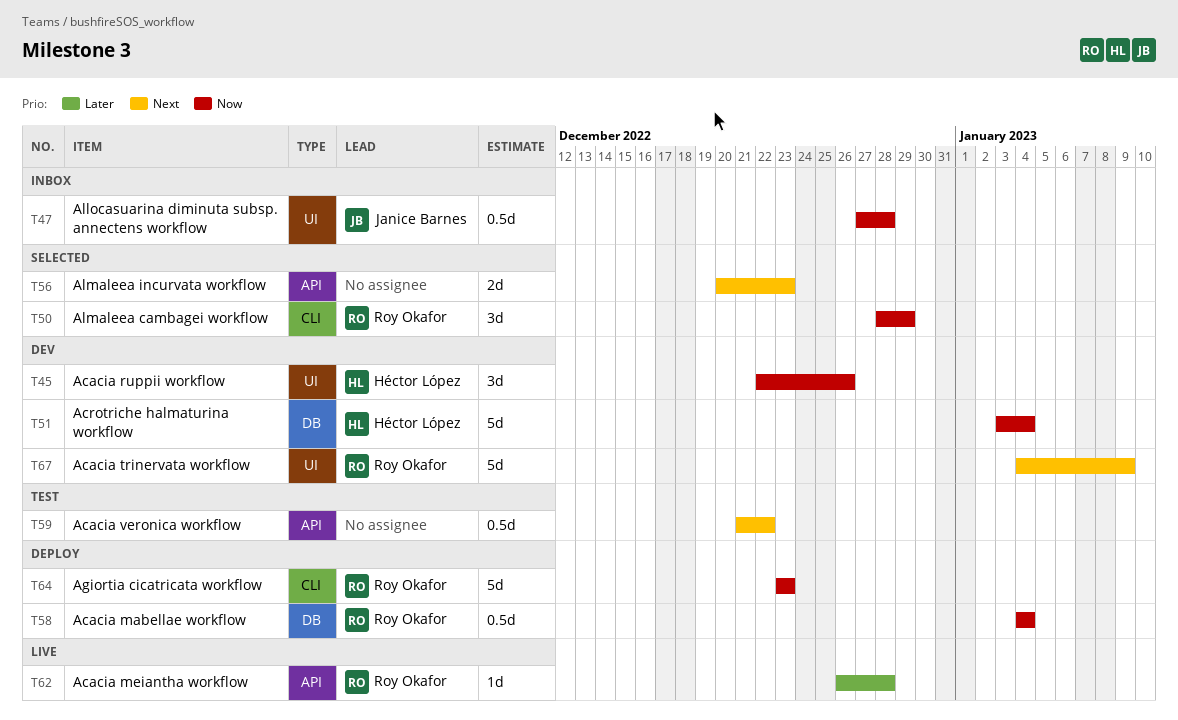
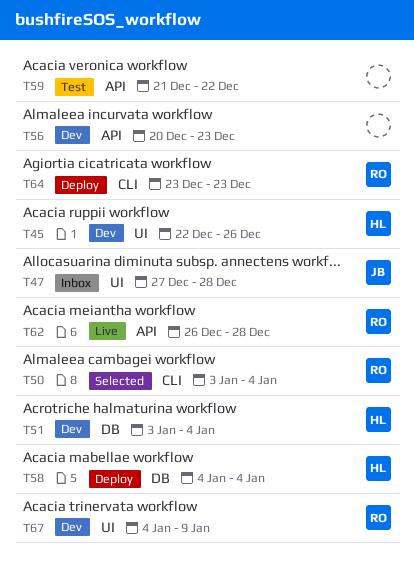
T50, start: Dec 28 -> Jan 3
T50, due: Dec 29 -> Jan 4
T56, status: Selected -> Dev
T58, owner: Roy Okafor -> Héctor López

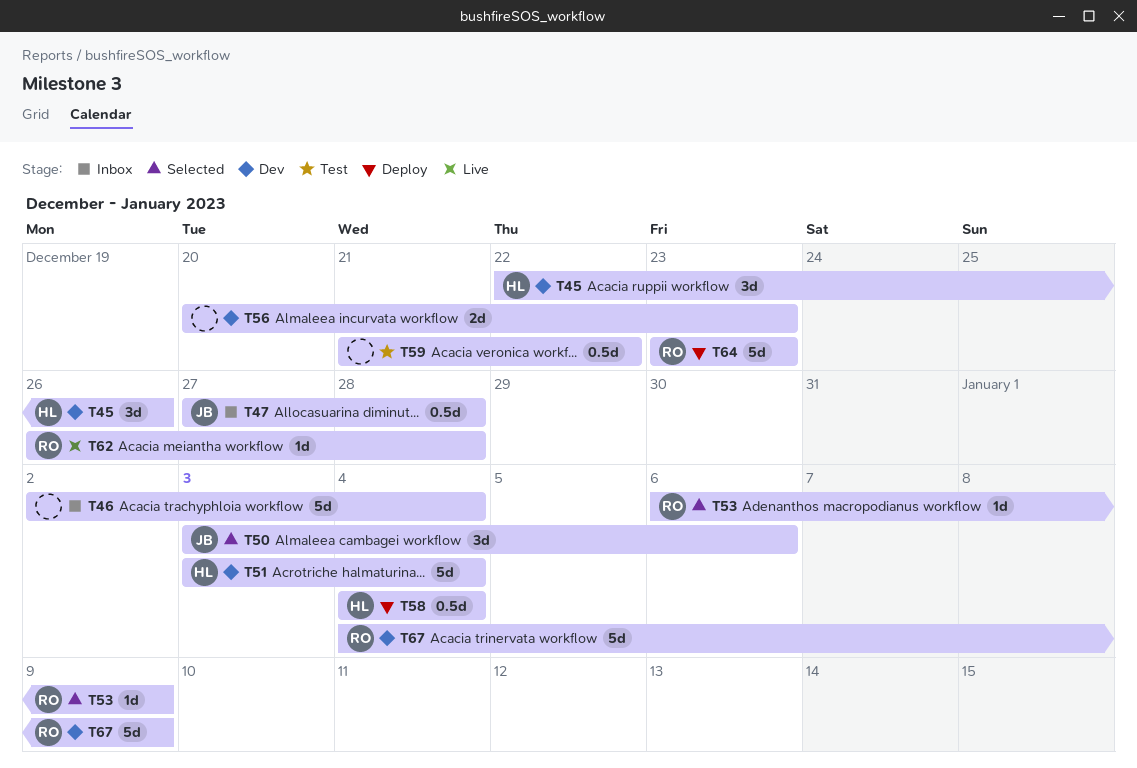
T46: none -> present
T50, owner: RO -> JB
T50, due: Jan 4 -> Jan 6
T53: none -> present

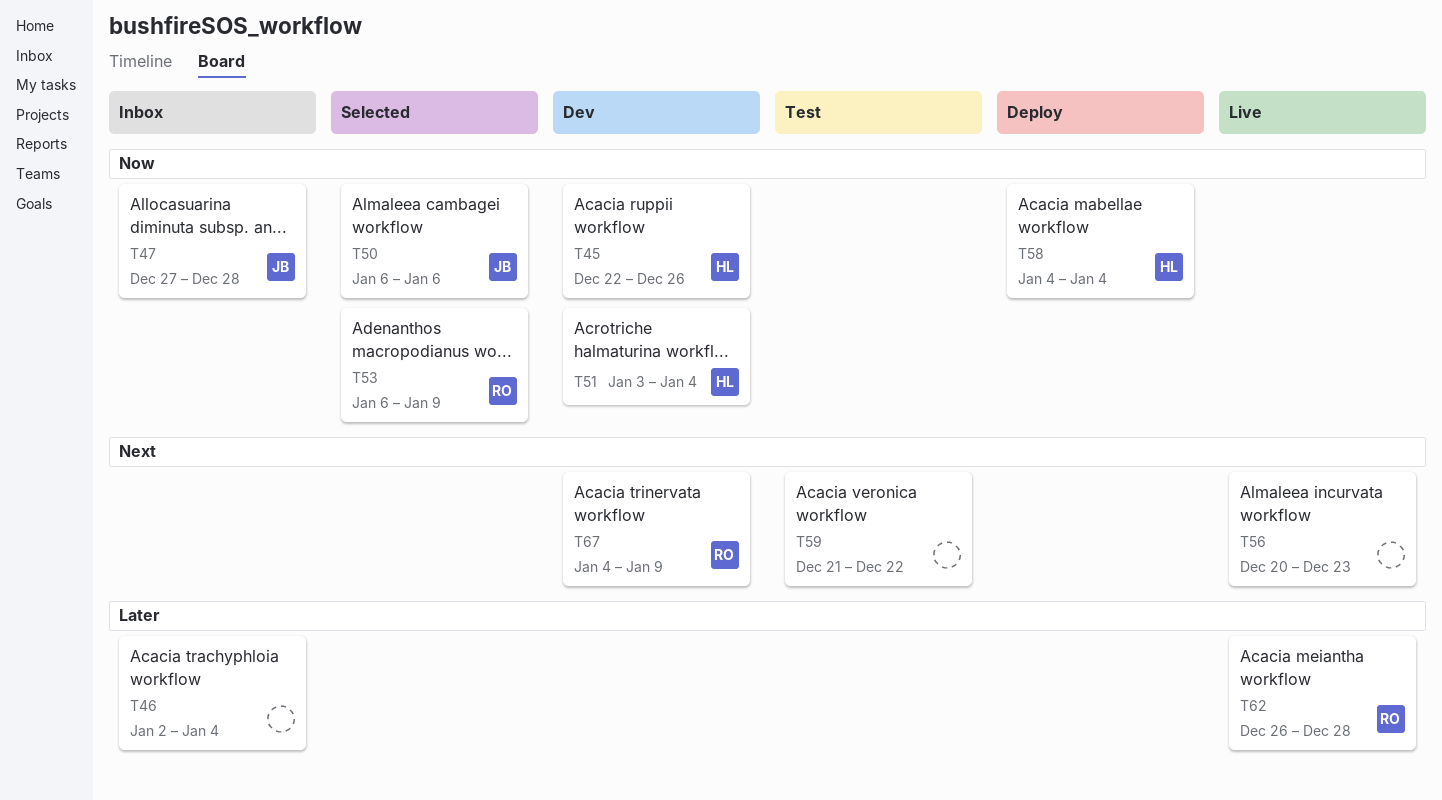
T50, start: Jan 3 -> Jan 6
T56, status: Dev -> Live
T64: present -> none

